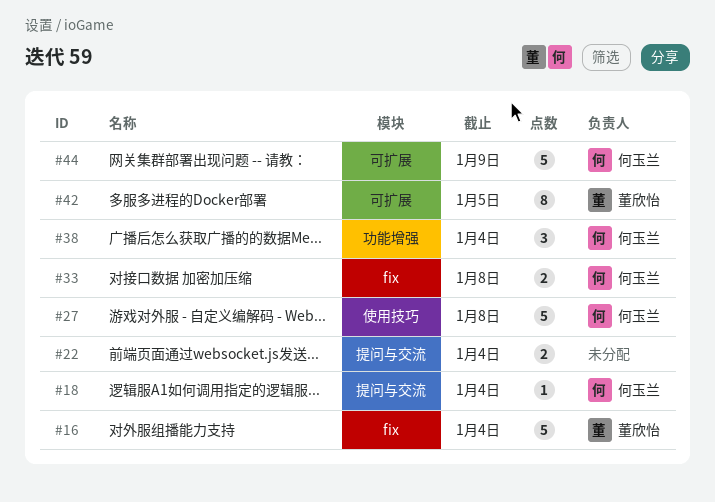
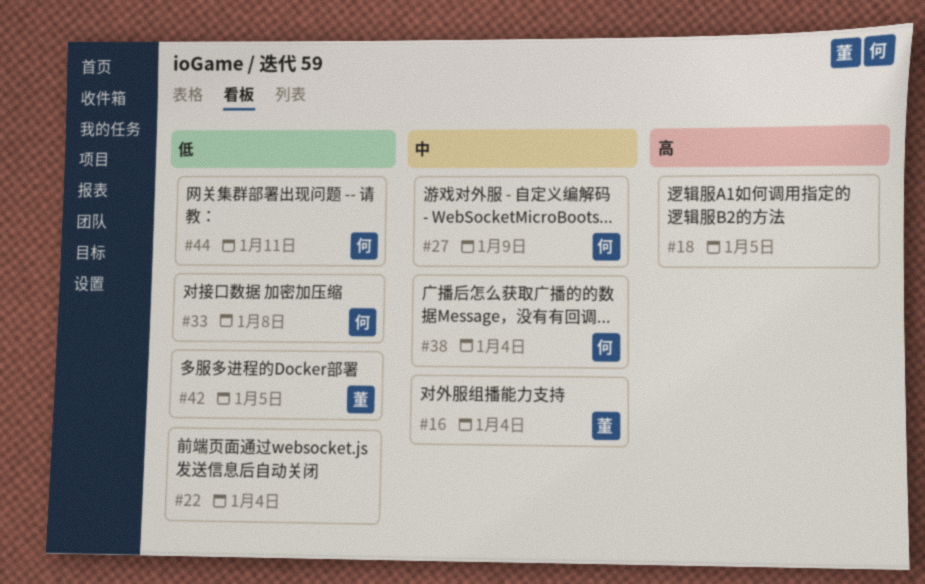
#18, owner: 何玉兰 -> none
#18, due: Jan 4 -> Jan 5
#27, due: Jan 8 -> Jan 9
#44, due: Jan 9 -> Jan 11

